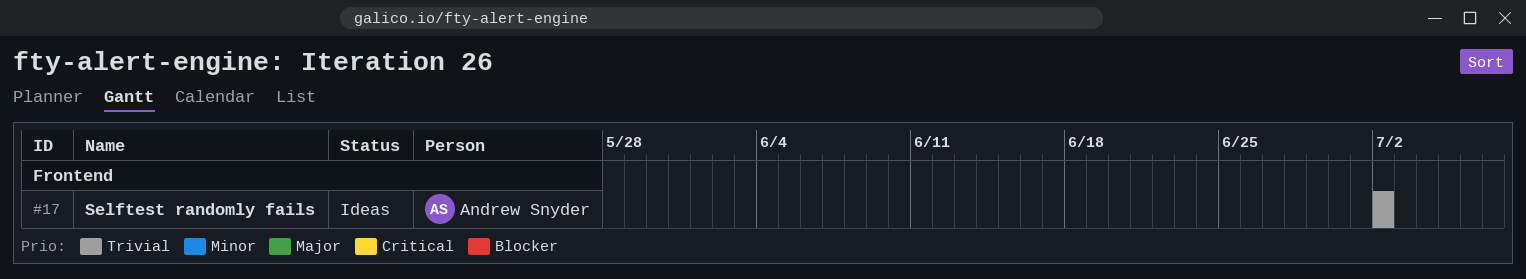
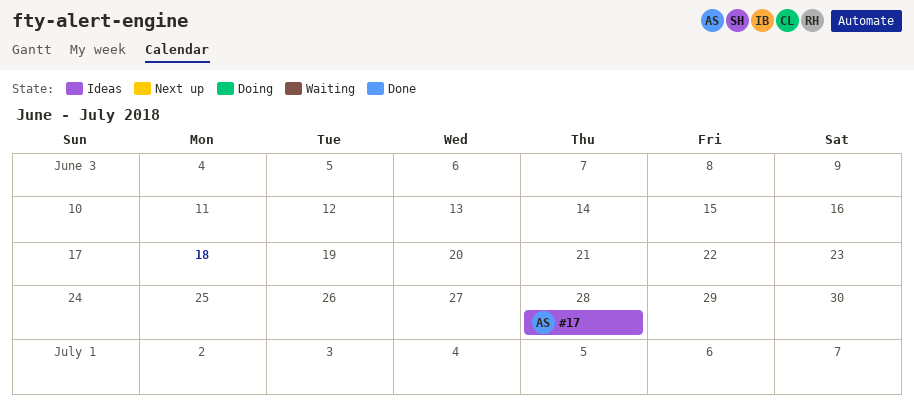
#17, start: Jul 2 -> Jun 28
#17, due: Jul 2 -> Jun 28

